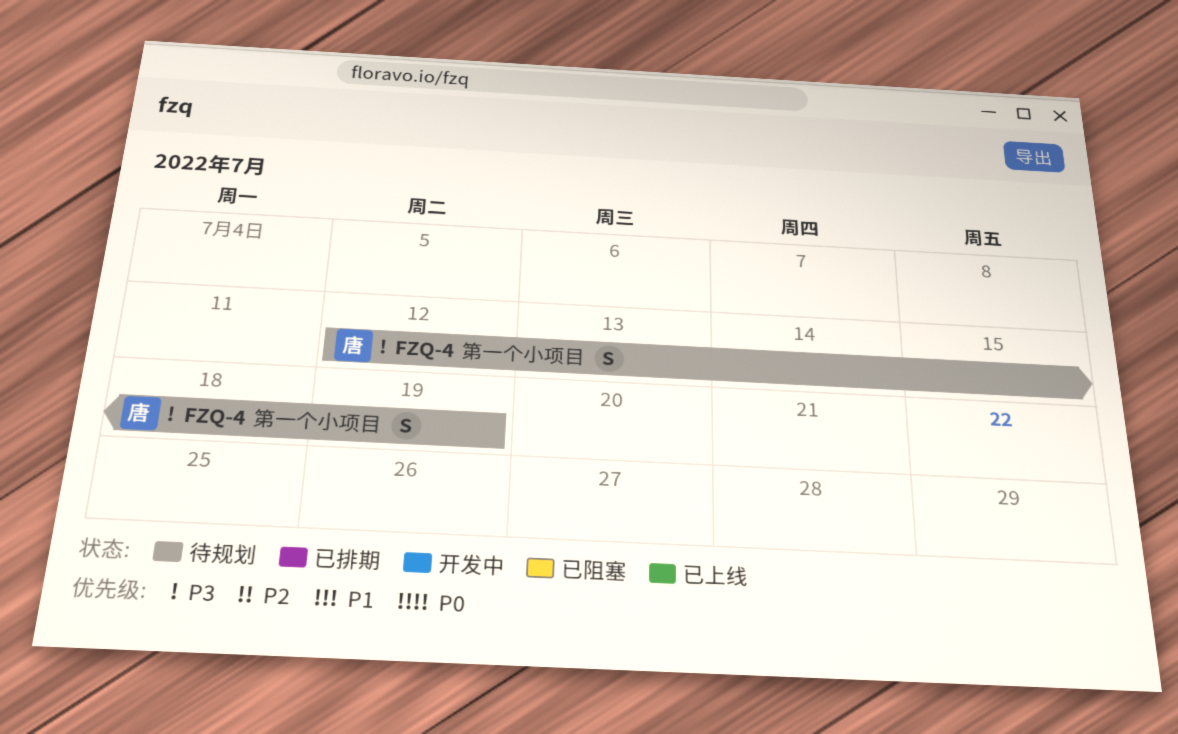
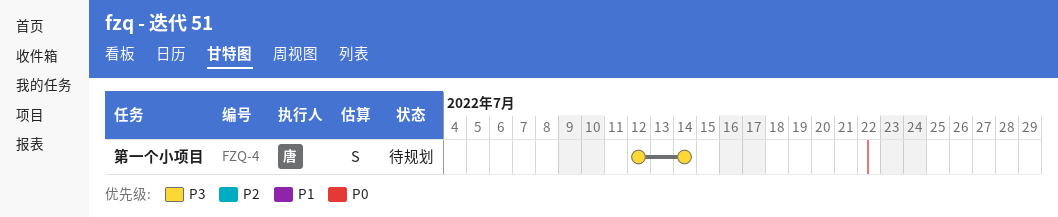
FZQ-4, due: Jul 19 -> Jul 14

